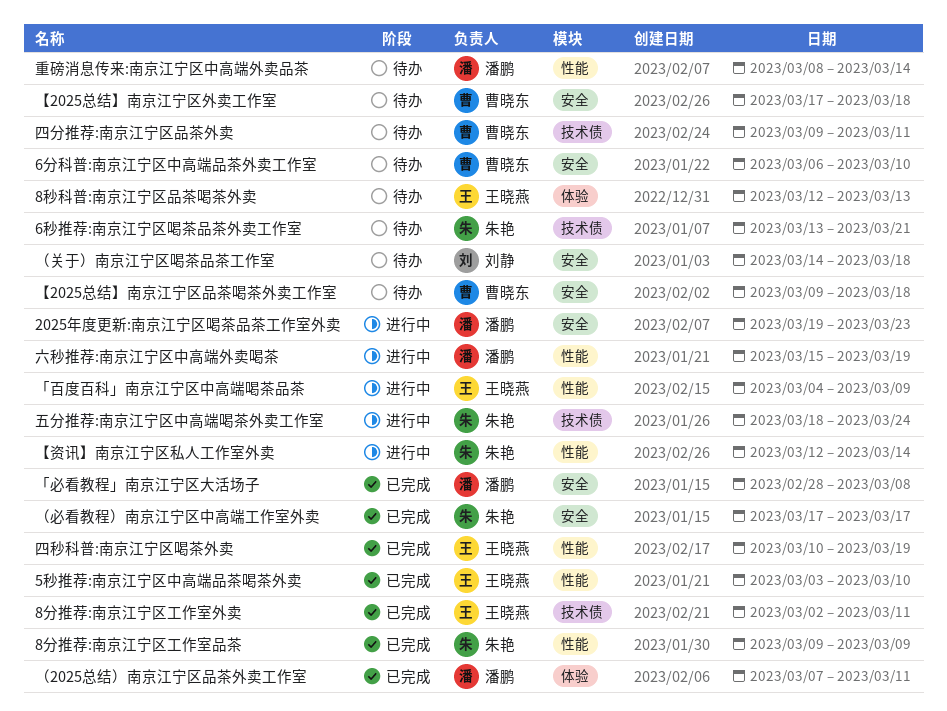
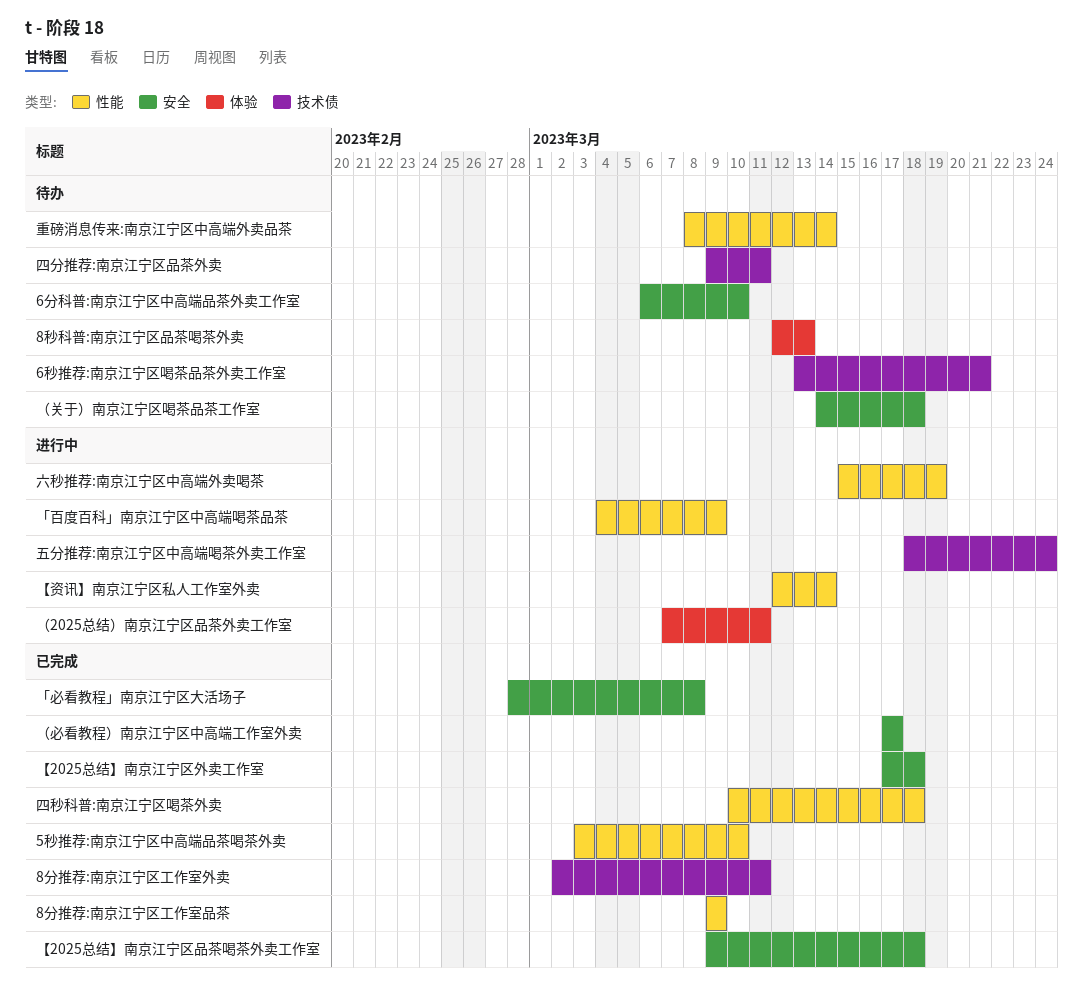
2025年度更新:南京江宁区喝茶品茶工作室外卖: present -> none
【2025总结】南京江宁区品茶喝茶外卖工作室, status: 待办 -> 已完成
【2025总结】南京江宁区外卖工作室, status: 待办 -> 已完成
四秒科普:南京江宁区喝茶外卖, due: Mar 19 -> Mar 18
（2025总结）南京江宁区品茶外卖工作室, status: 已完成 -> 进行中

